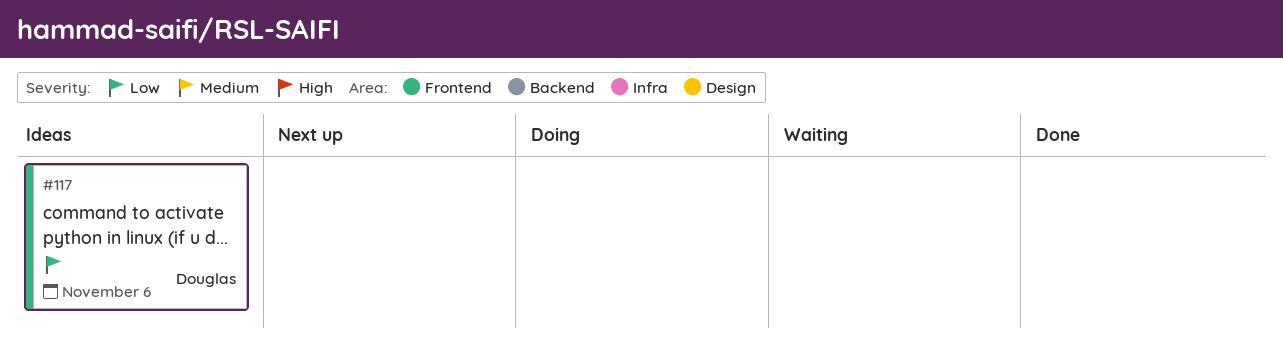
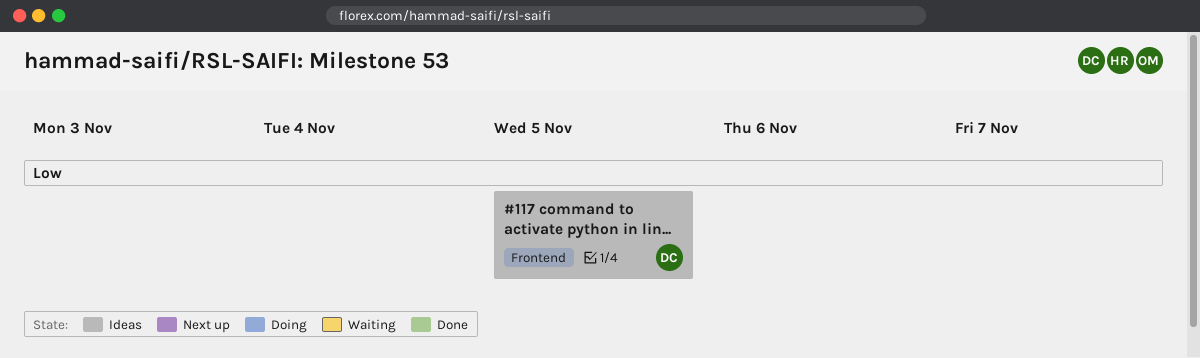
#117, due: Nov 6 -> Nov 5

